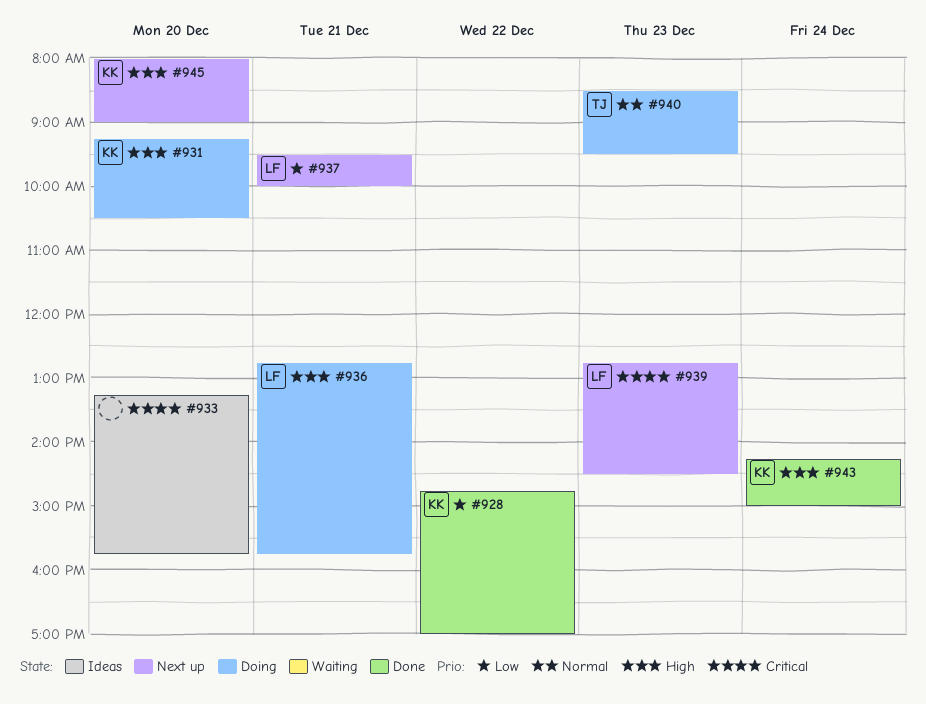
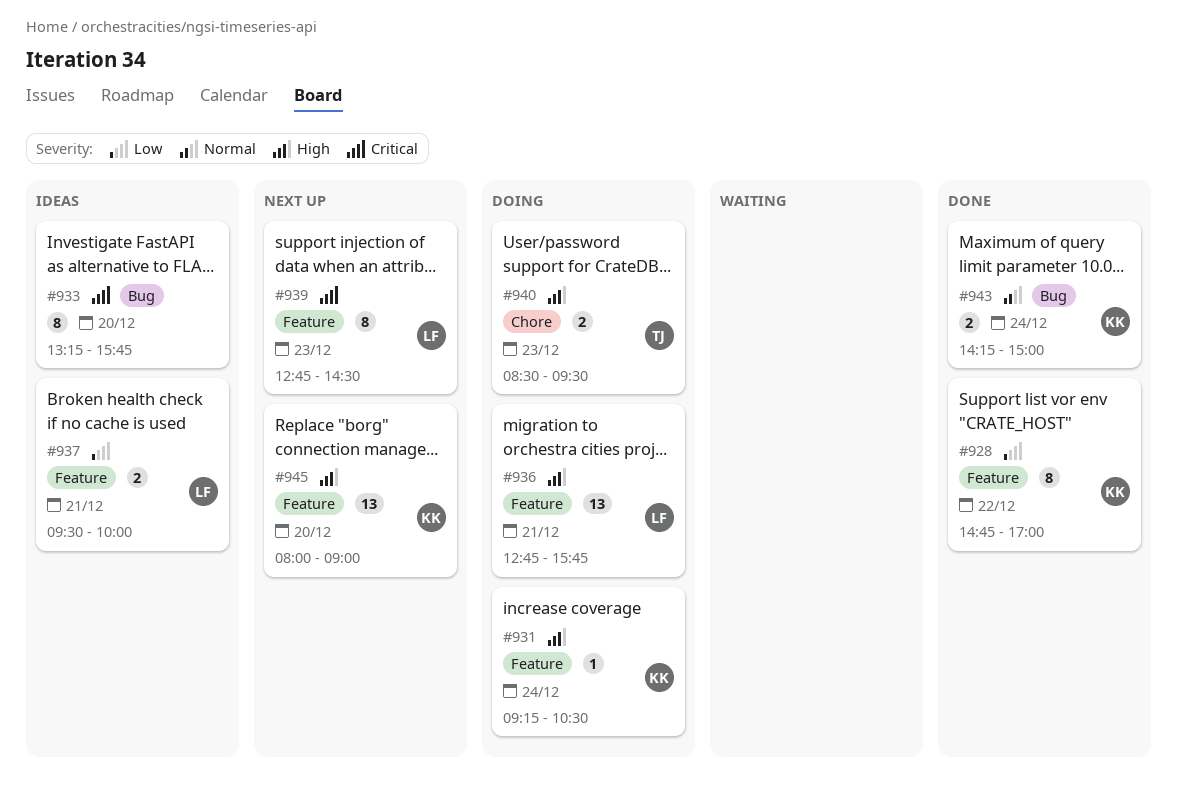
#931, day: Dec 20 -> Dec 24
#937, status: Next up -> Ideas
#940, priority: Normal -> High
#943, priority: High -> Normal

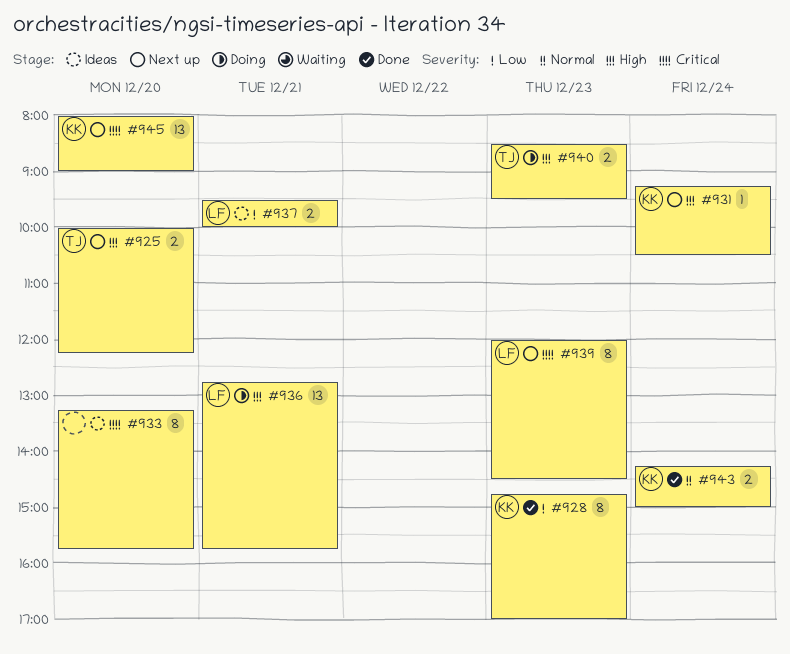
#925: none -> present
#928, day: Dec 22 -> Dec 23
#931, status: Doing -> Next up
#939, begins: 12:45 -> 12:00
#945, priority: High -> Critical

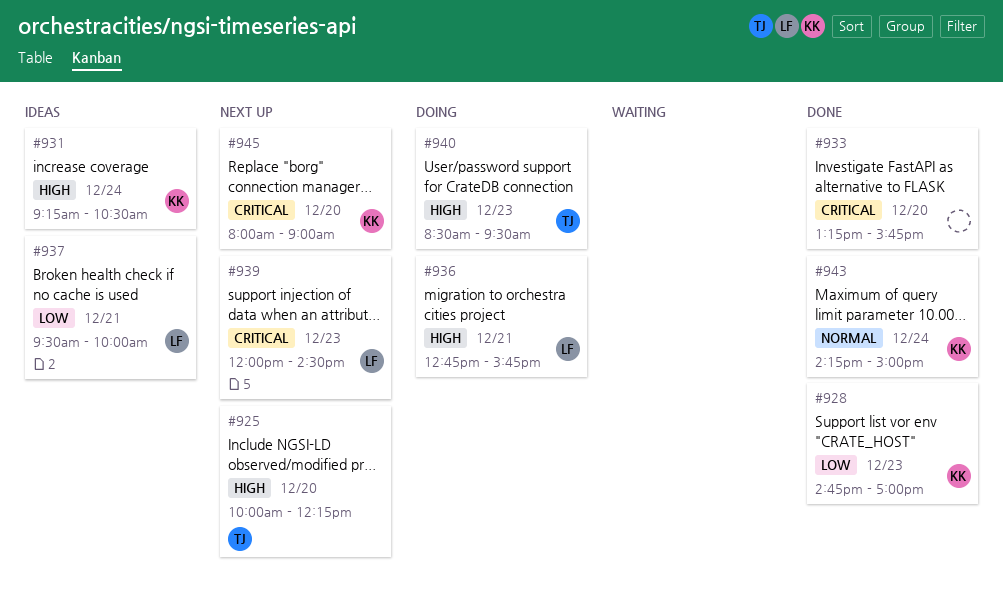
#931, status: Next up -> Ideas
#933, status: Ideas -> Done

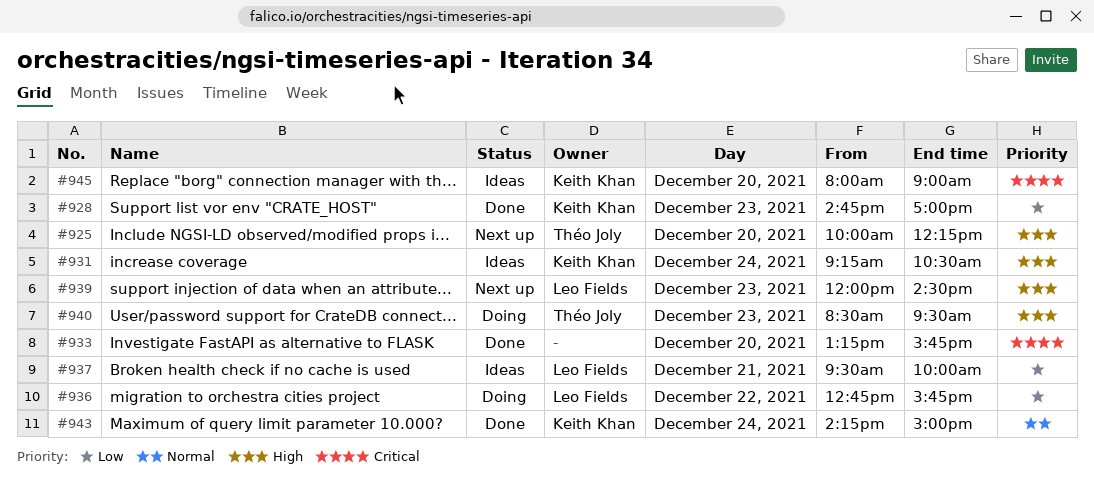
#936, priority: High -> Low
#936, day: Dec 21 -> Dec 22
#939, priority: Critical -> High
#945, status: Next up -> Ideas

